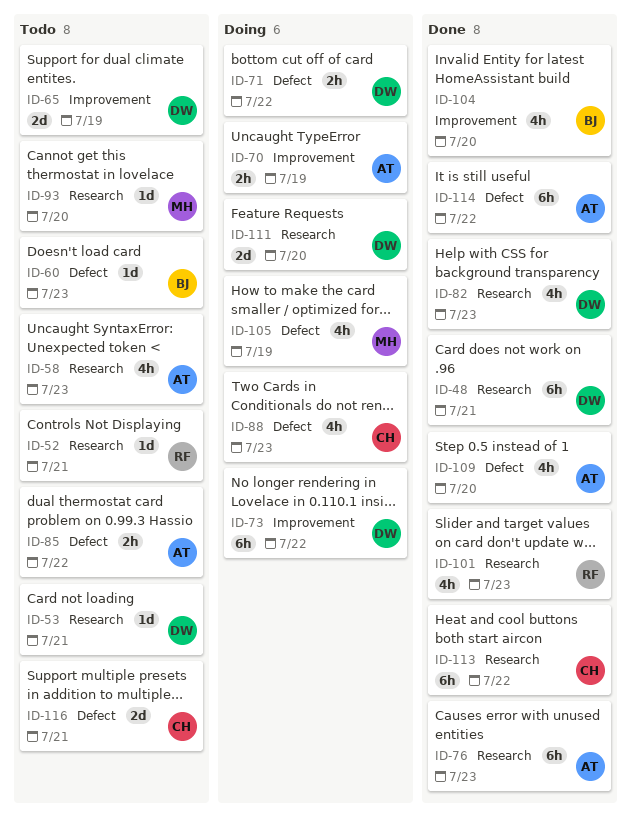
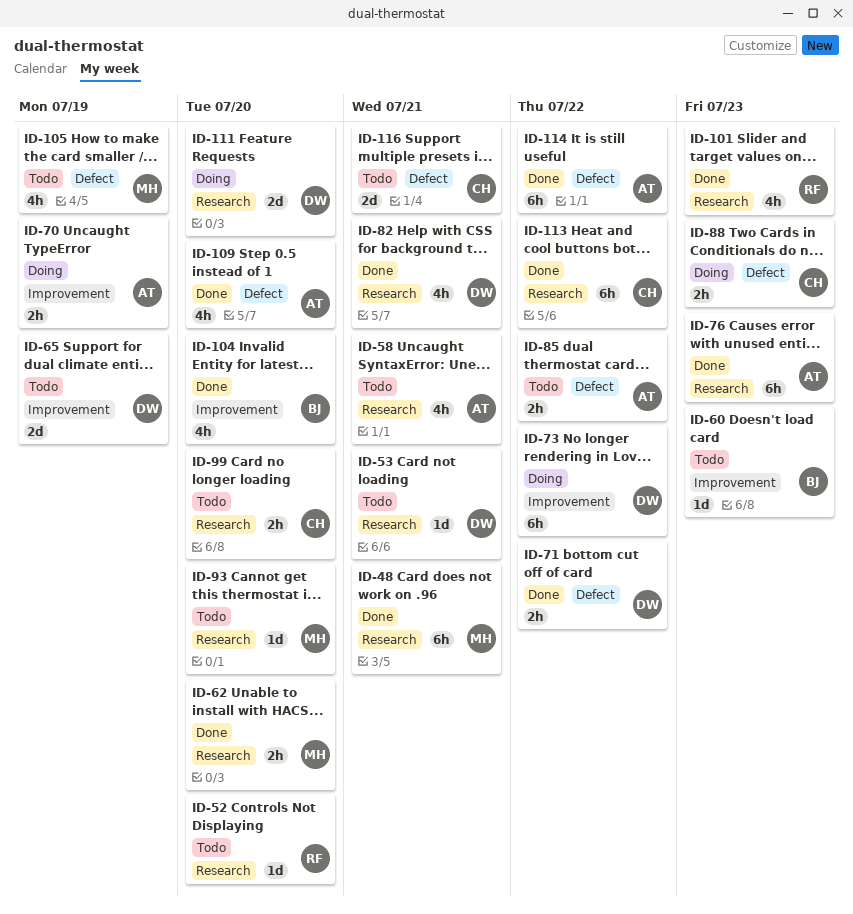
ID-48, owner: DW -> MH
ID-52, due: Jul 21 -> Jul 20
ID-58, due: Jul 23 -> Jul 21
ID-60, label: Defect -> Improvement
ID-62: none -> present
ID-71, status: Doing -> Done
ID-82, due: Jul 23 -> Jul 21
ID-88, estimate: 4h -> 2h
ID-99: none -> present
ID-105, status: Doing -> Todo

